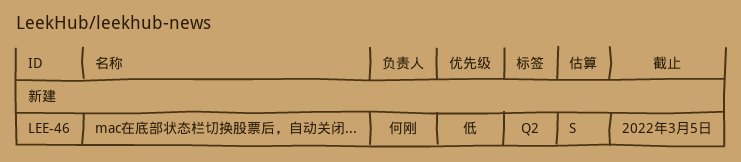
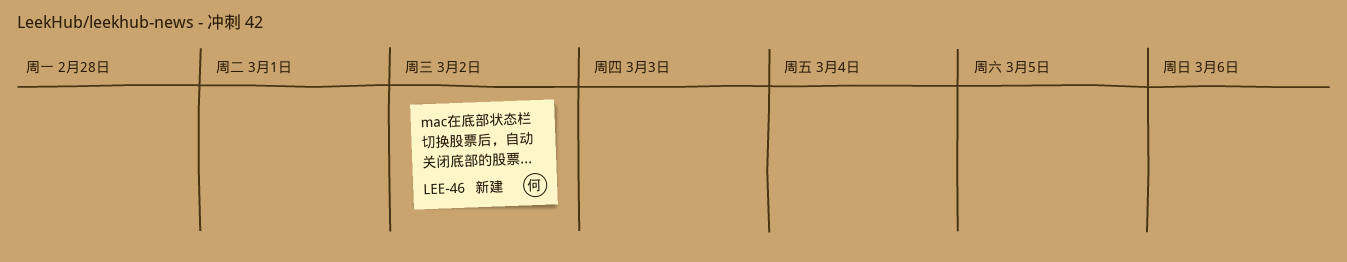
LEE-46, due: Mar 5 -> Mar 2

